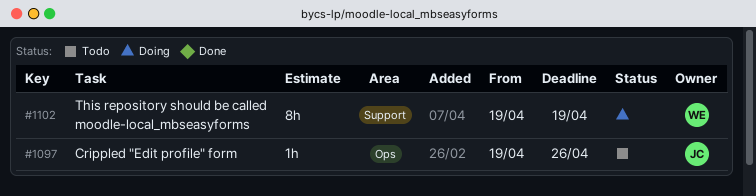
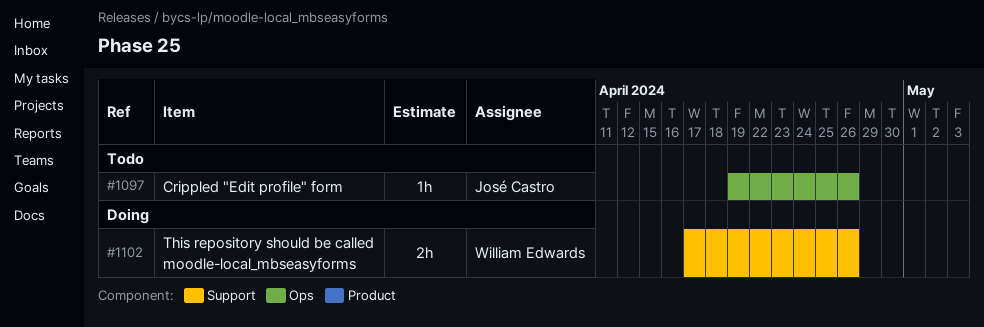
#1102, estimate: 8h -> 2h
#1102, start: Apr 19 -> Apr 17
#1102, due: Apr 19 -> Apr 26

